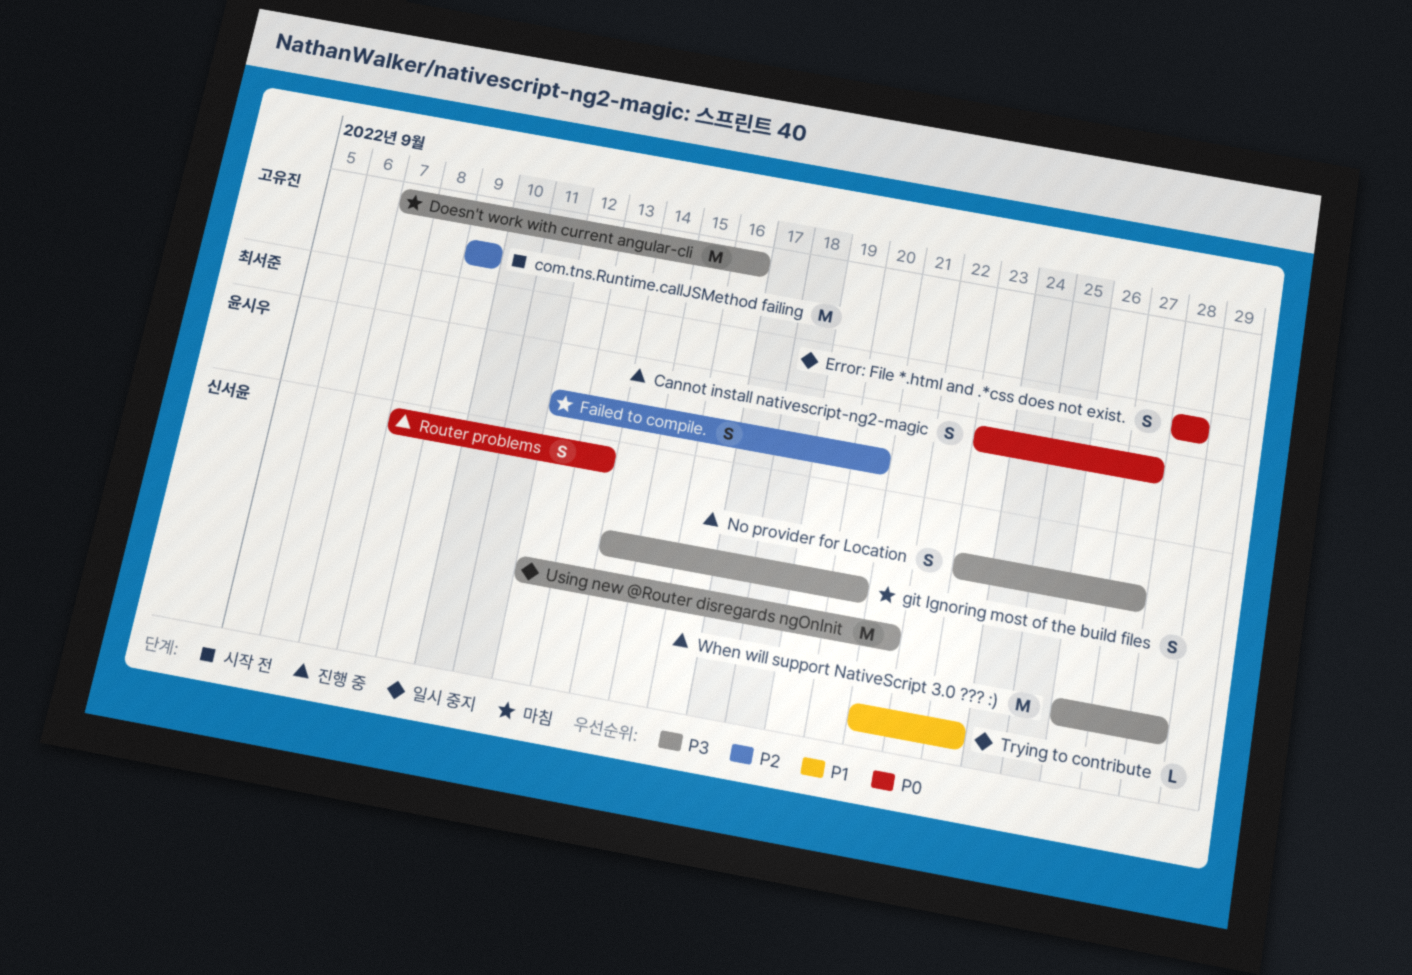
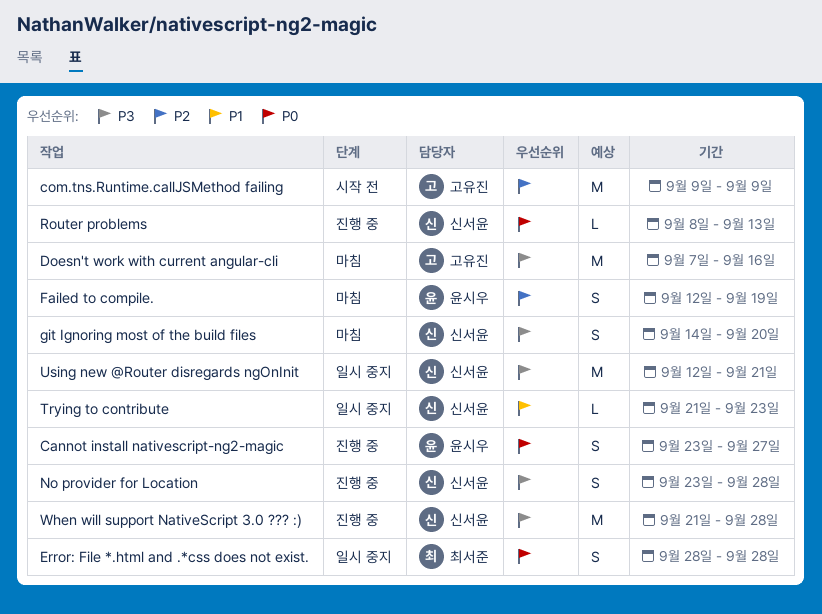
Failed to compile., due: Sep 20 -> Sep 19
No provider for Location, due: Sep 27 -> Sep 28
Router problems, estimate: S -> L
When will support NativeScript 3.0 ??? :), start: Sep 26 -> Sep 21

